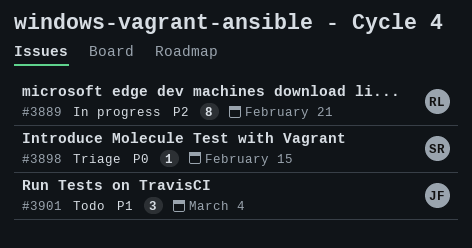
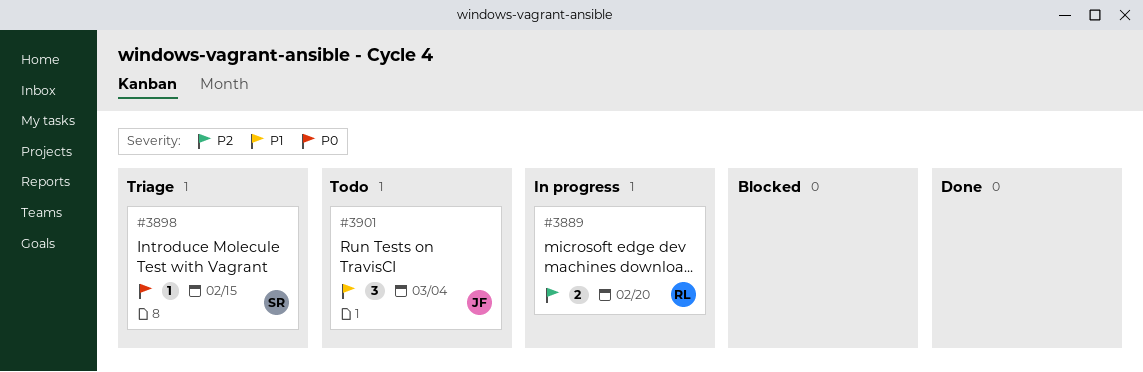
#3889, estimate: 8 -> 2
#3889, due: Feb 21 -> Feb 20

